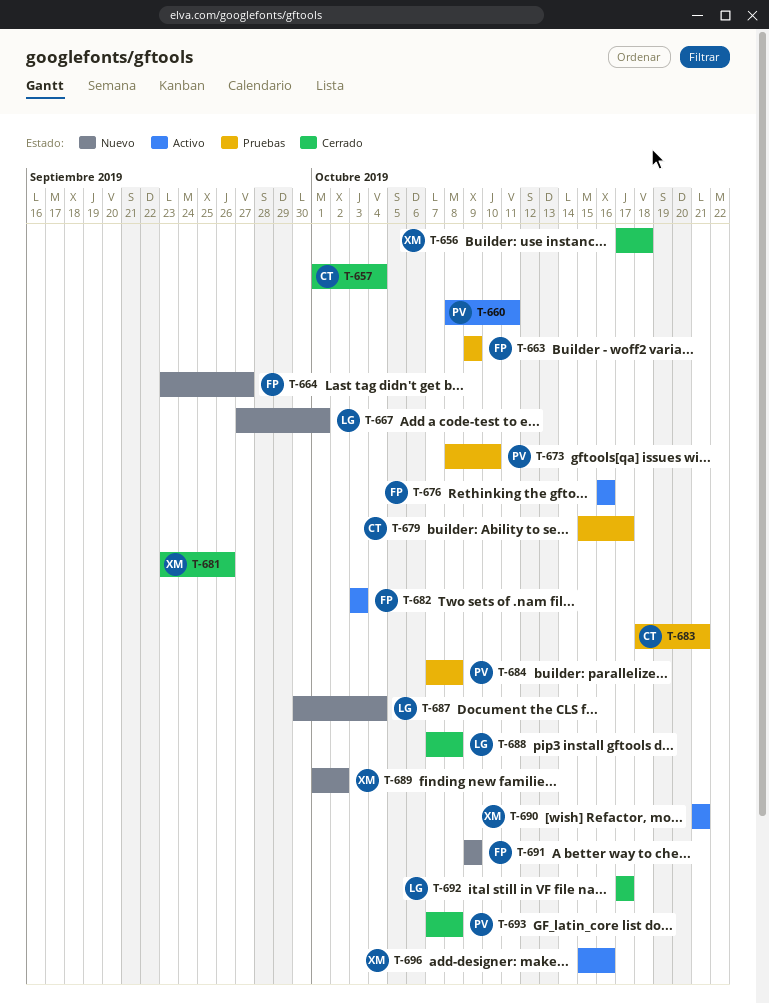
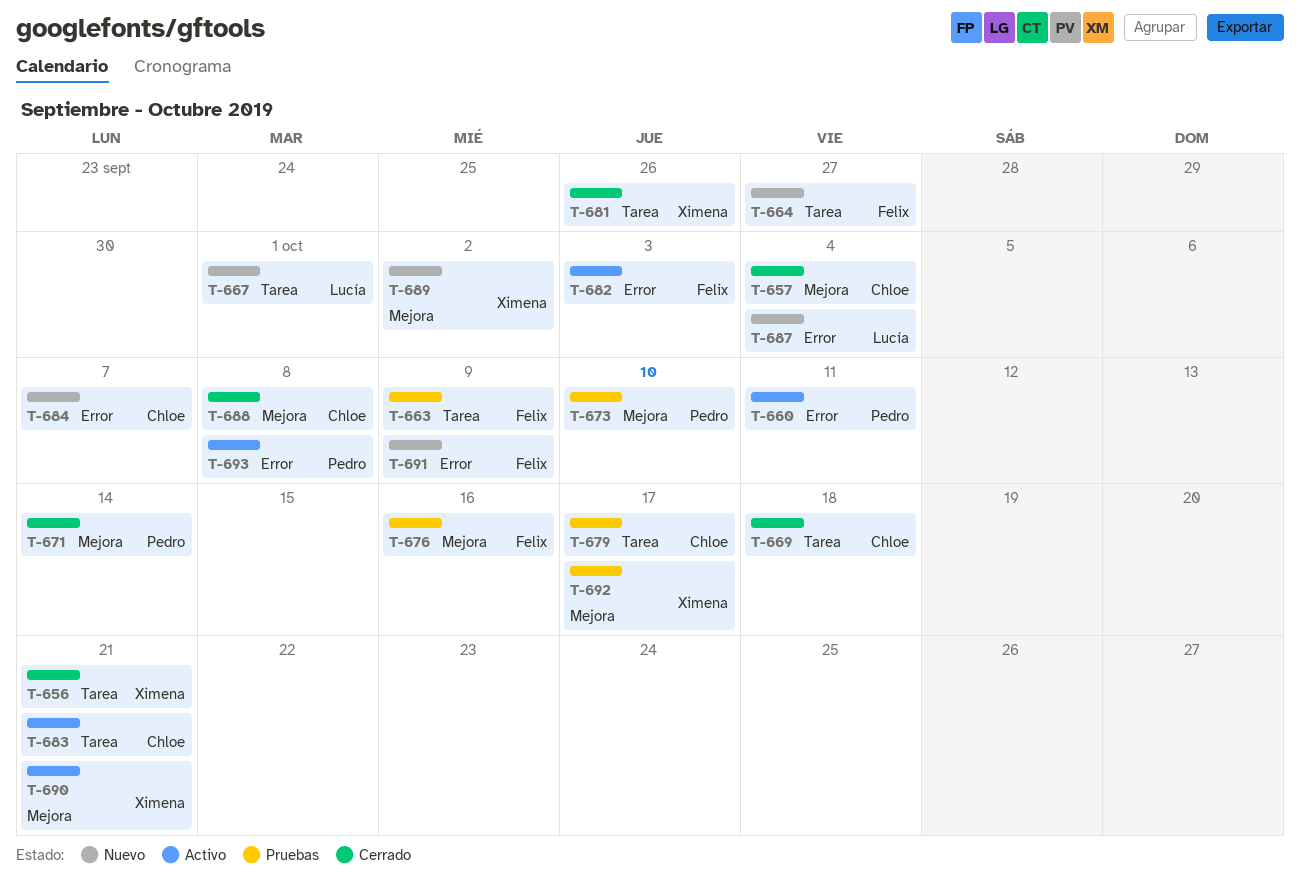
T-656, due: Oct 18 -> Oct 21
T-669: none -> present
T-671: none -> present
T-676, status: Activo -> Pruebas
T-683, status: Pruebas -> Activo
T-684, status: Pruebas -> Nuevo
T-684, owner: Pedro -> Chloe
T-684, due: Oct 8 -> Oct 7
T-688, owner: Lucía -> Chloe
T-692, status: Cerrado -> Pruebas
T-692, owner: Lucía -> Ximena
T-693, status: Cerrado -> Activo
T-696: present -> none

